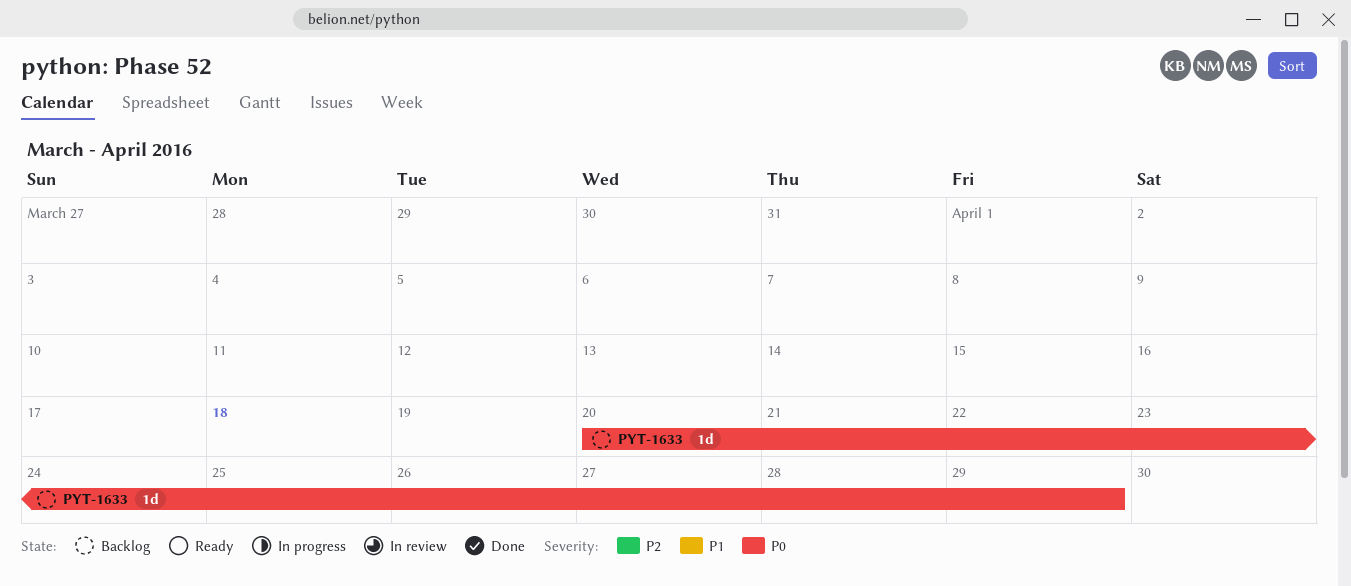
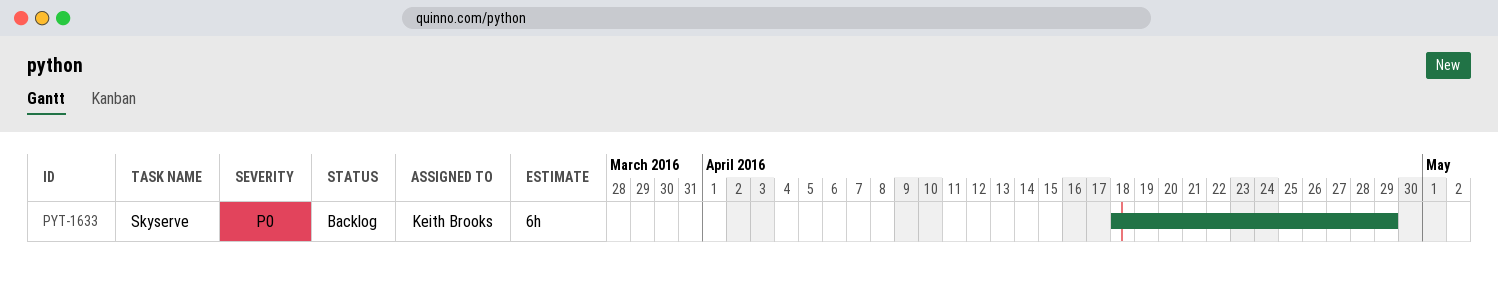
PYT-1633, estimate: 1d -> 6h
PYT-1633, start: Apr 20 -> Apr 18

